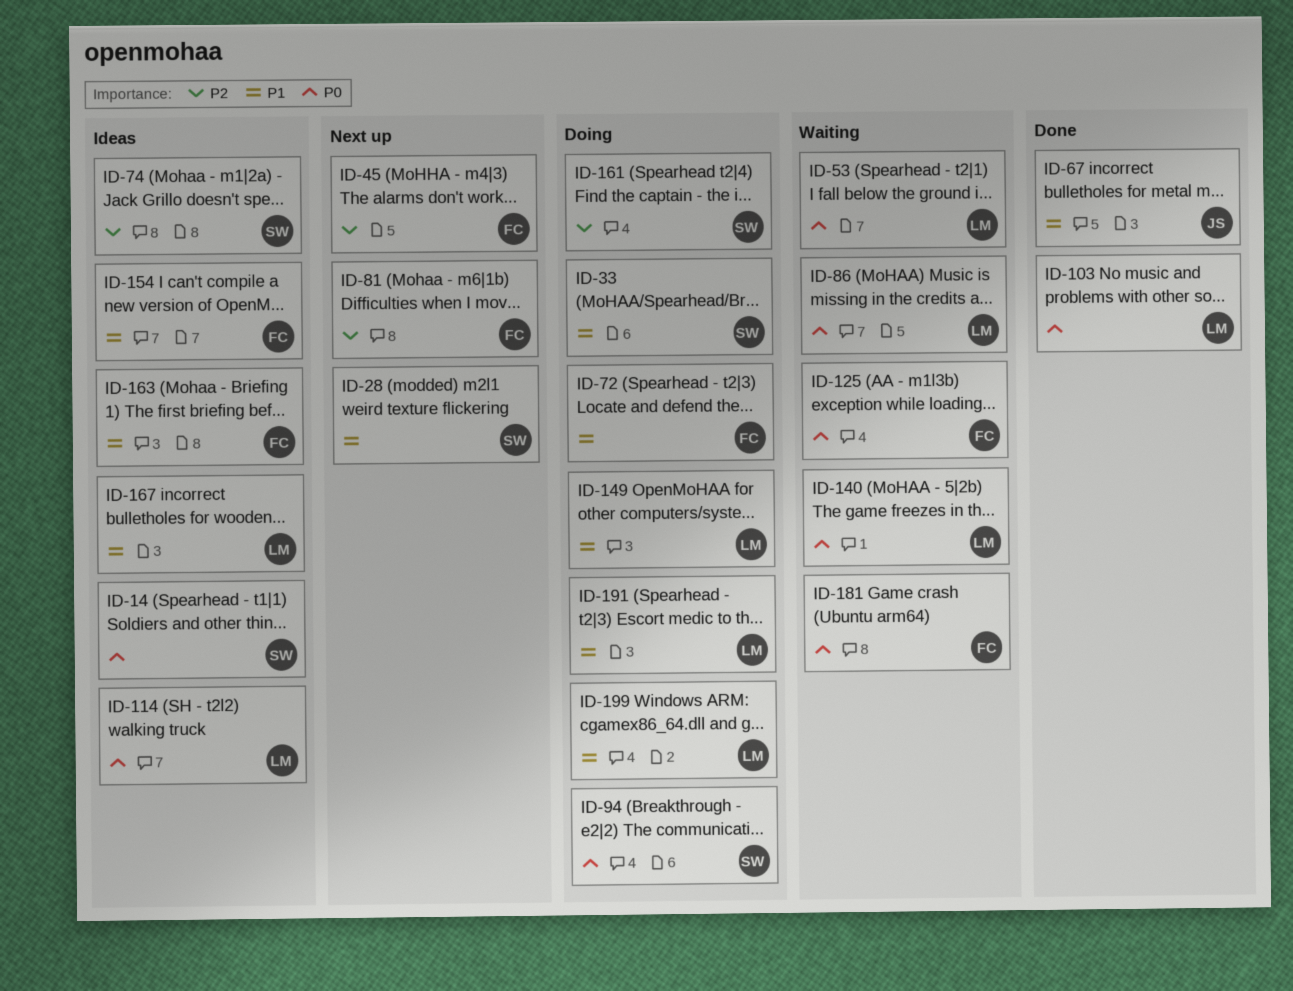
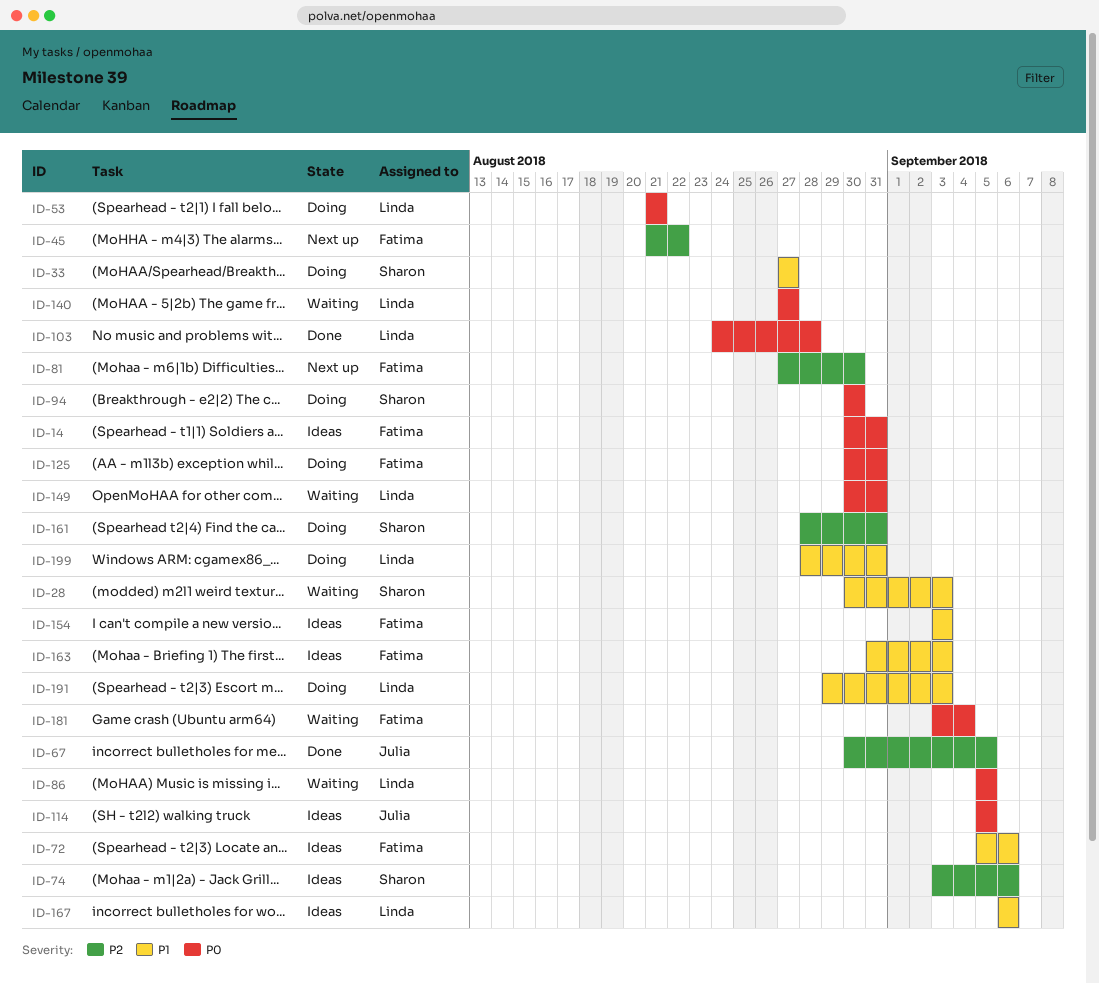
ID-14, owner: Sharon -> Fatima
ID-28, status: Next up -> Waiting
ID-53, status: Waiting -> Doing
ID-67, priority: P1 -> P2
ID-72, status: Doing -> Ideas
ID-114, owner: Linda -> Julia
ID-125, status: Waiting -> Doing
ID-149, status: Doing -> Waiting
ID-149, priority: P1 -> P0

